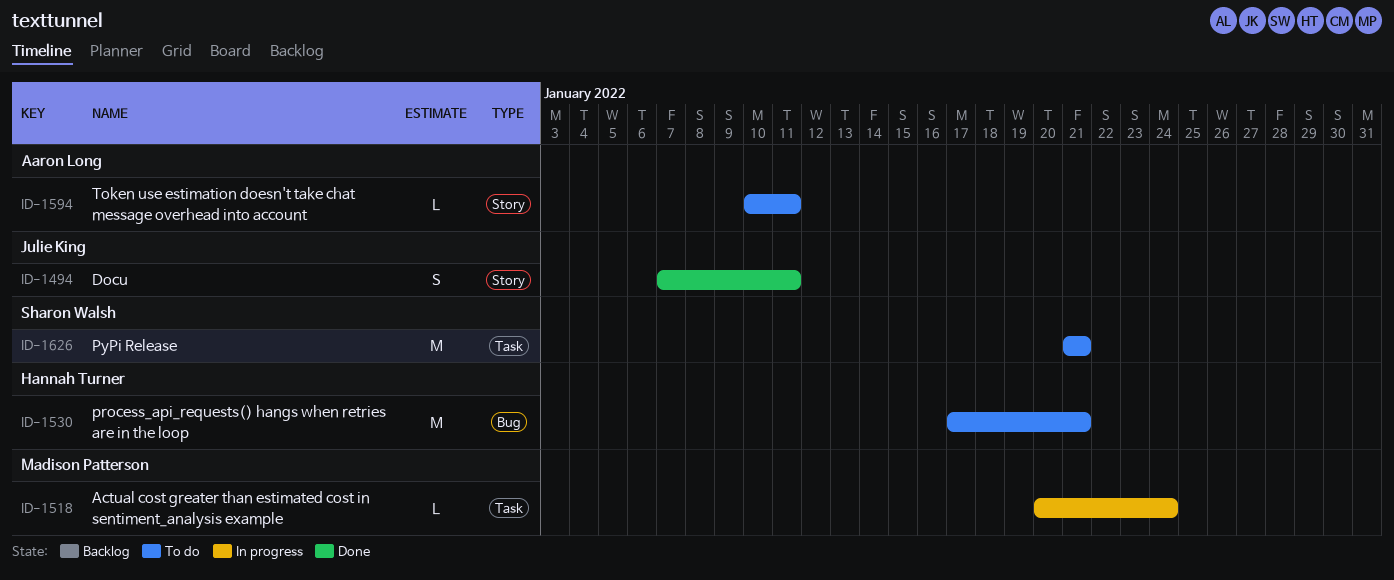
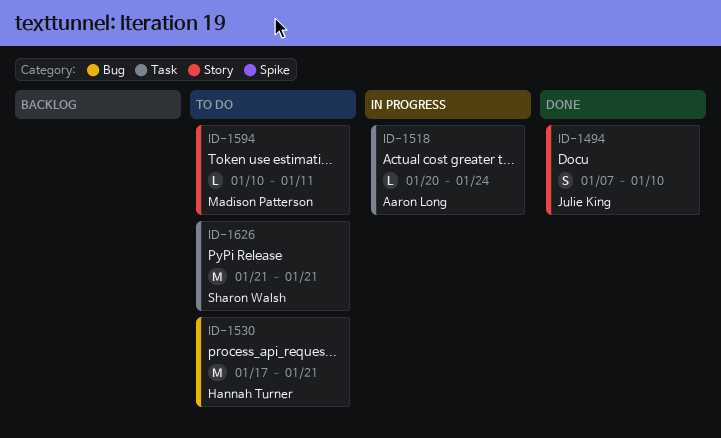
ID-1494, due: Jan 11 -> Jan 10
ID-1518, owner: Madison Patterson -> Aaron Long
ID-1594, owner: Aaron Long -> Madison Patterson

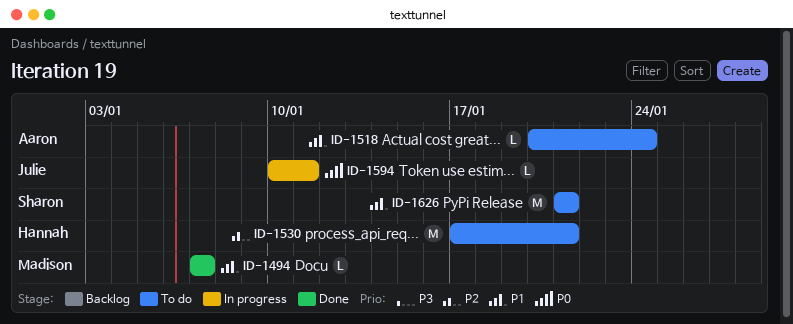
ID-1494, owner: Julie King -> Madison Patterson
ID-1494, estimate: S -> L
ID-1494, due: Jan 10 -> Jan 7
ID-1518, status: In progress -> To do
ID-1594, status: To do -> In progress
ID-1594, owner: Madison Patterson -> Julie King

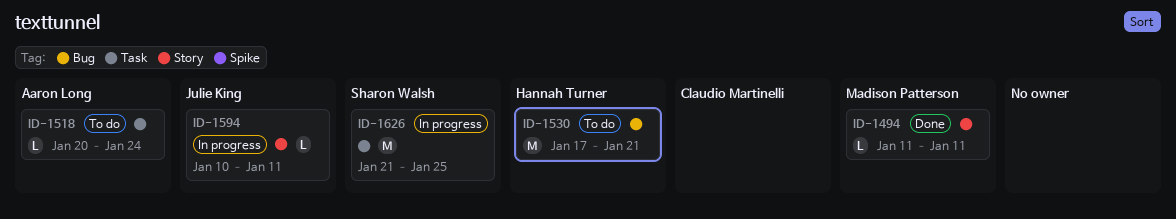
ID-1494, start: Jan 7 -> Jan 11
ID-1494, due: Jan 7 -> Jan 11
ID-1626, status: To do -> In progress
ID-1626, due: Jan 21 -> Jan 25

